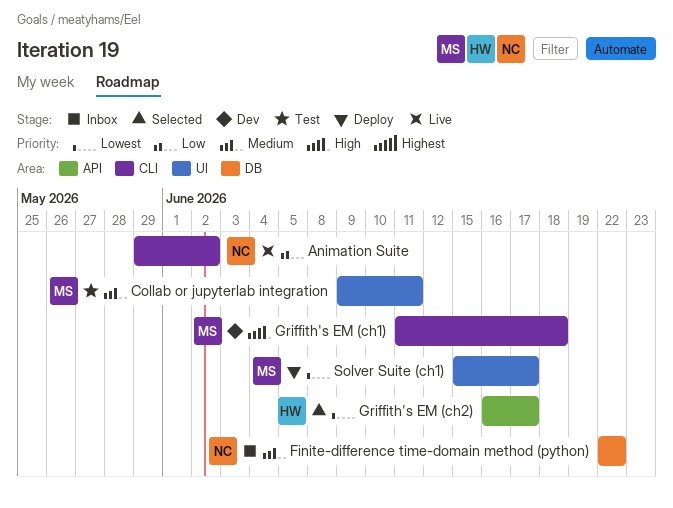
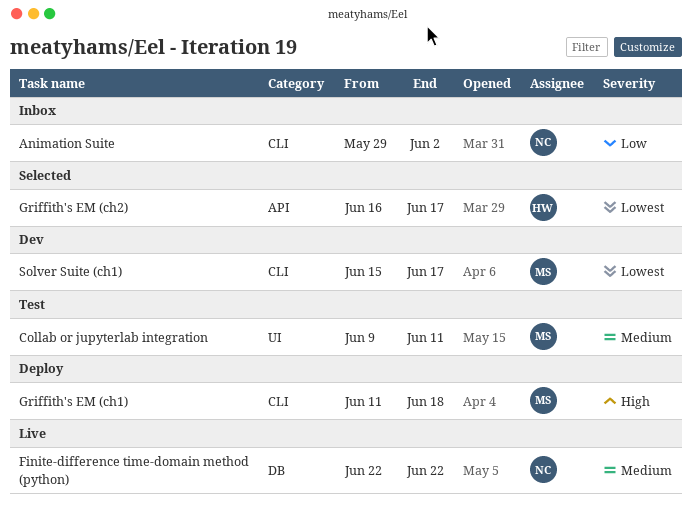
Animation Suite, status: Live -> Inbox
Finite-difference time-domain method (python), status: Inbox -> Live
Griffith's EM (ch1), status: Dev -> Deploy
Solver Suite (ch1), status: Deploy -> Dev
Solver Suite (ch1), label: UI -> CLI

